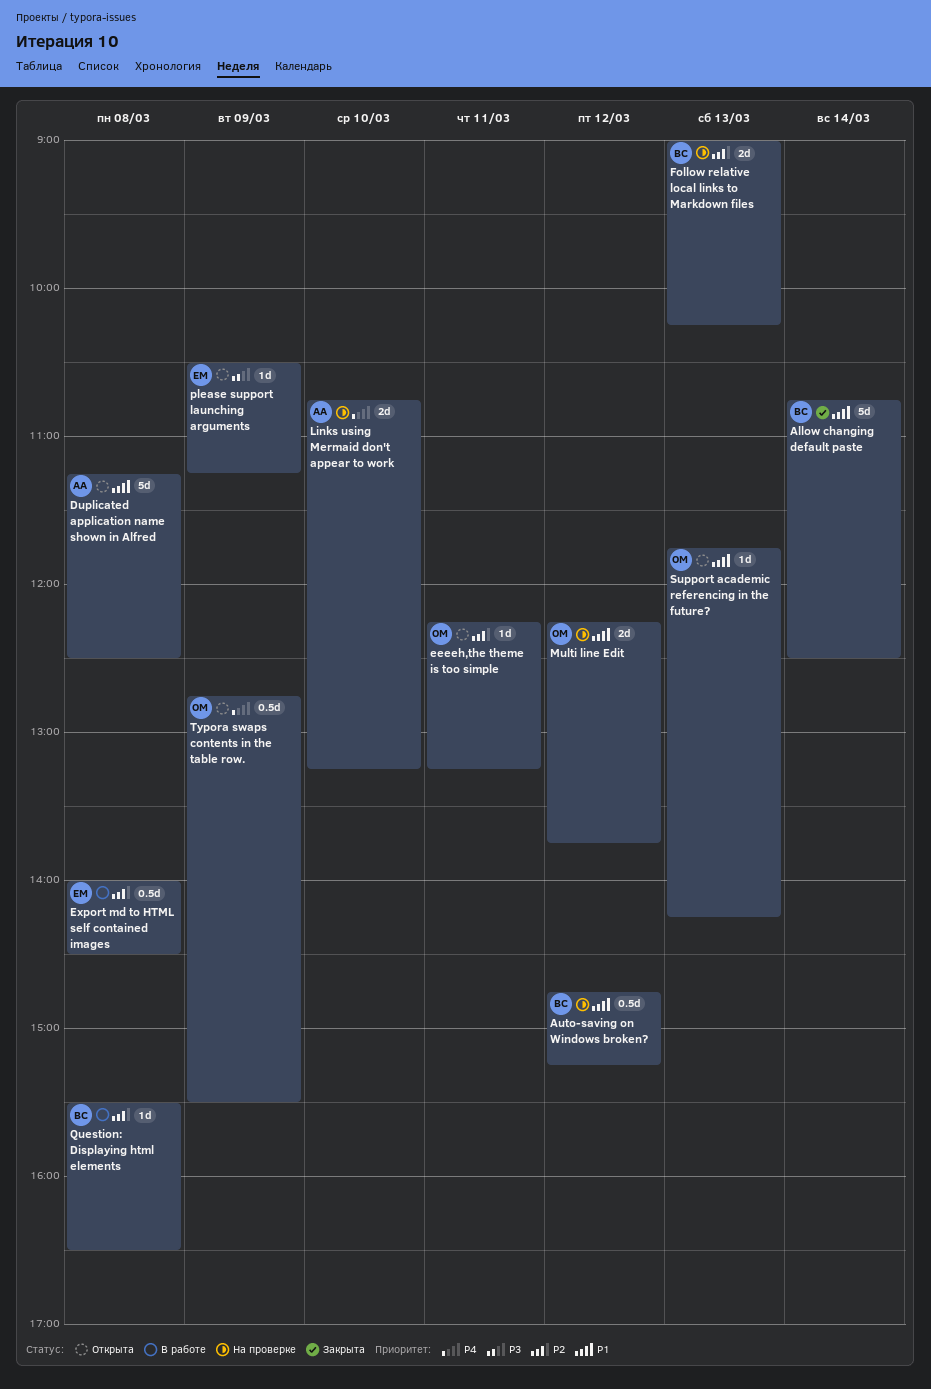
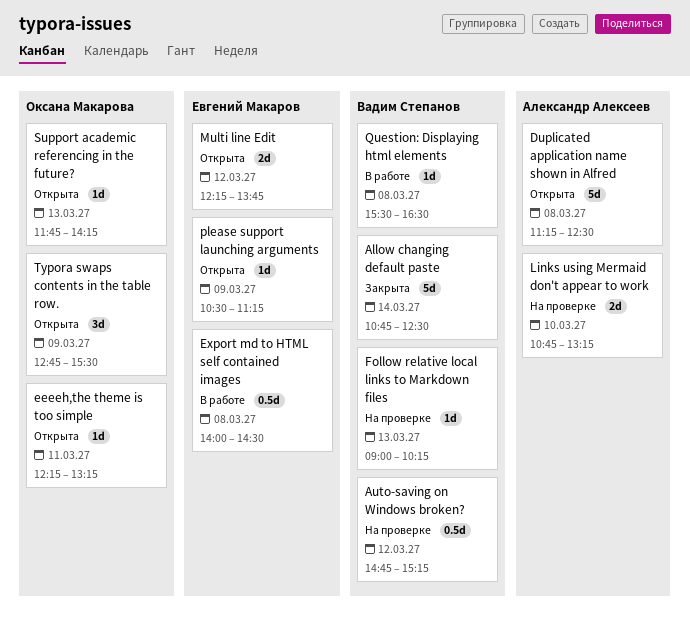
Follow relative local links to Markdown files, estimate: 2d -> 1d
Multi line Edit, status: На проверке -> Открыта
Multi line Edit, owner: Оксана Макарова -> Евгений Макаров
Typora swaps contents in the table row., estimate: 0.5d -> 3d

